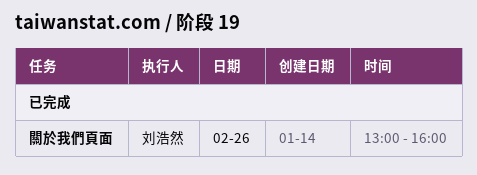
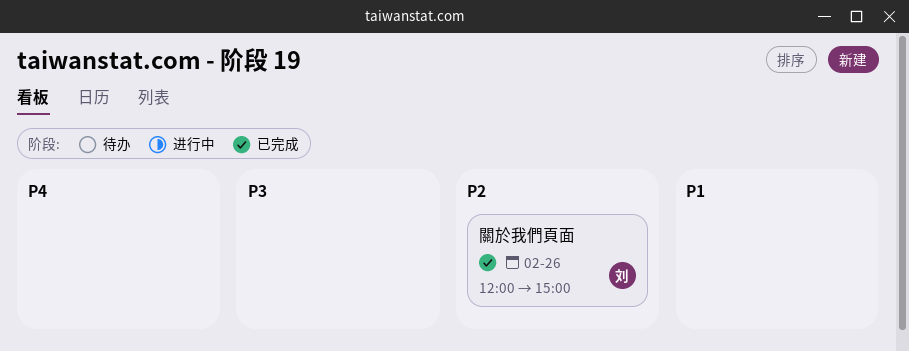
關於我們頁面, begins: 13:00 -> 12:00
關於我們頁面, ends: 16:00 -> 15:00

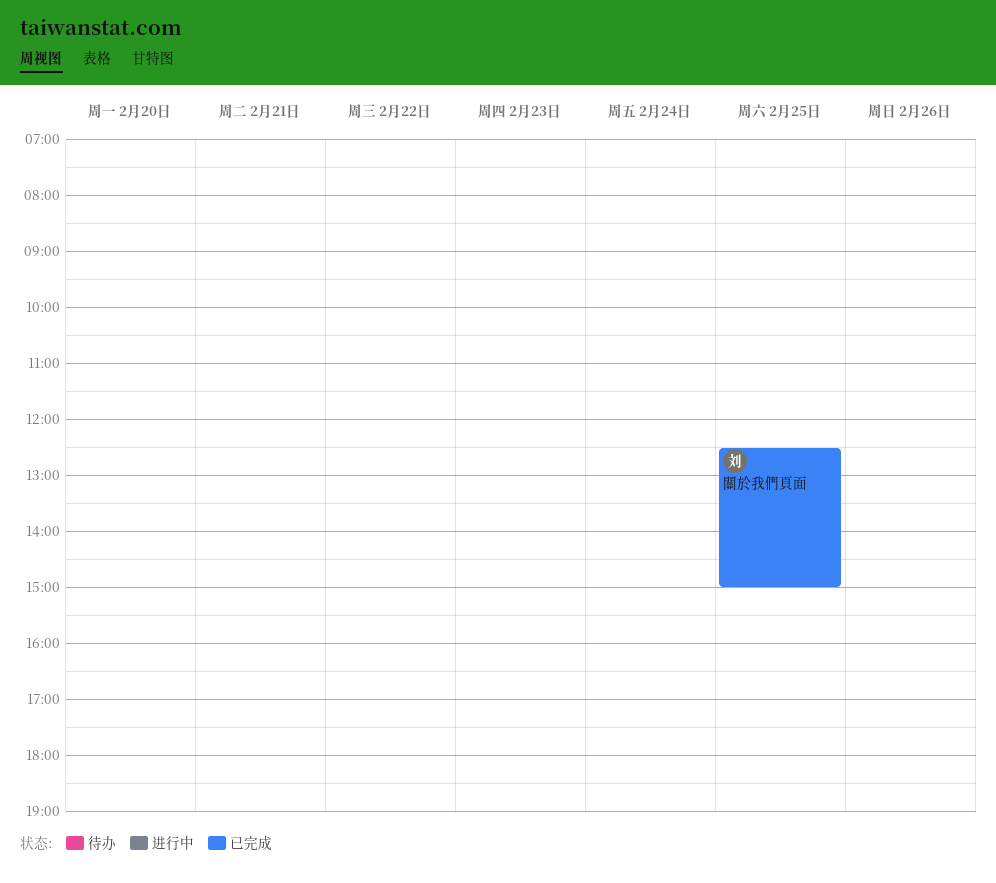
關於我們頁面, day: Feb 26 -> Feb 25
關於我們頁面, begins: 12:00 -> 12:30

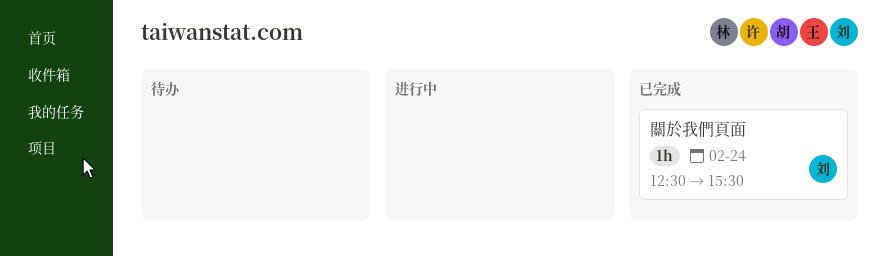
關於我們頁面, day: Feb 25 -> Feb 24
關於我們頁面, ends: 15:00 -> 15:30

